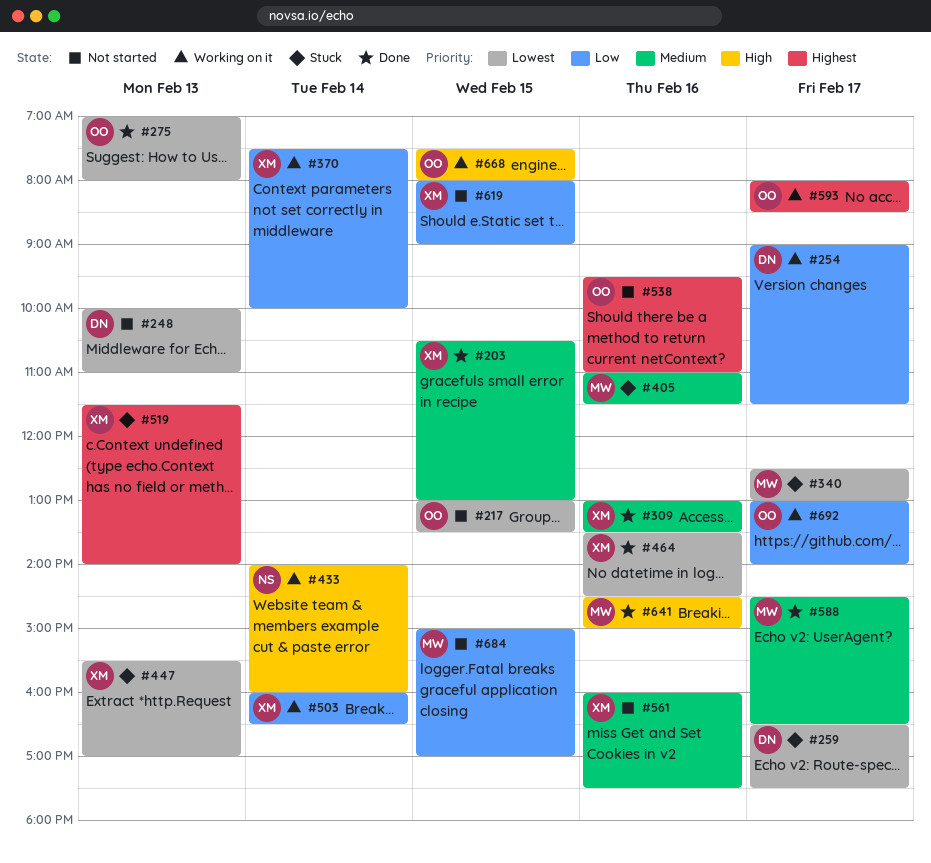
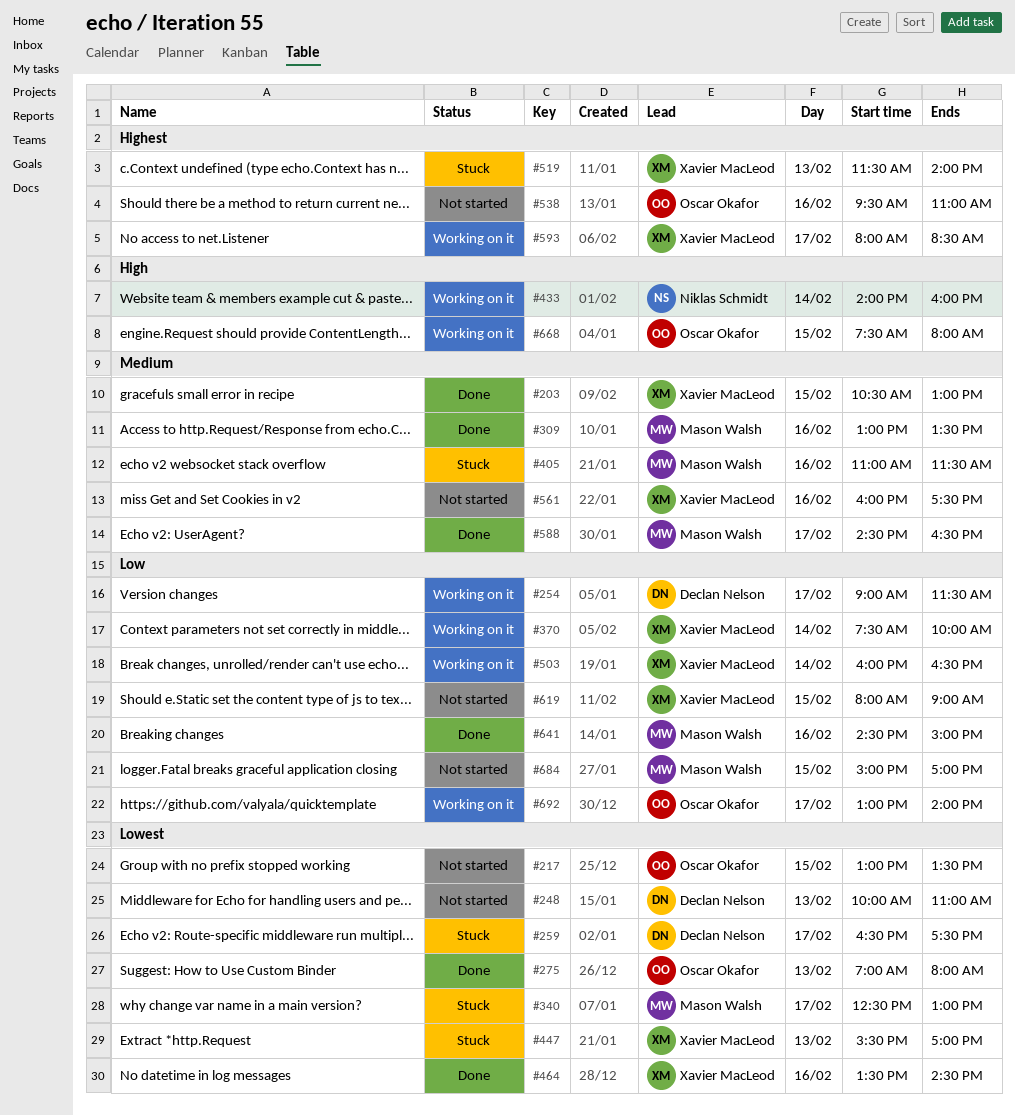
#309, owner: Xavier MacLeod -> Mason Walsh
#593, owner: Oscar Okafor -> Xavier MacLeod
#641, priority: High -> Low

